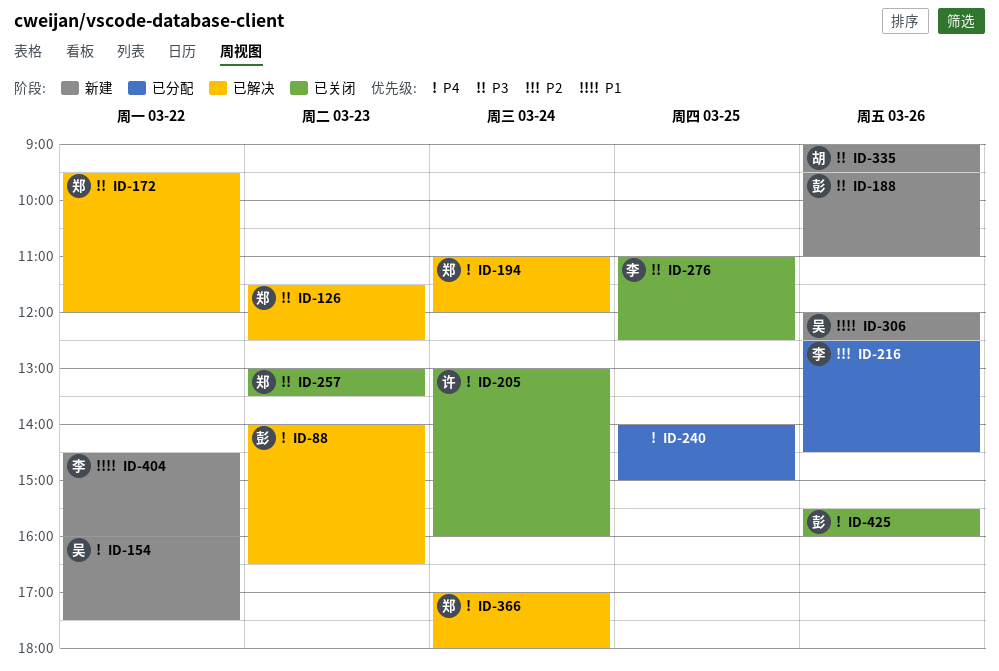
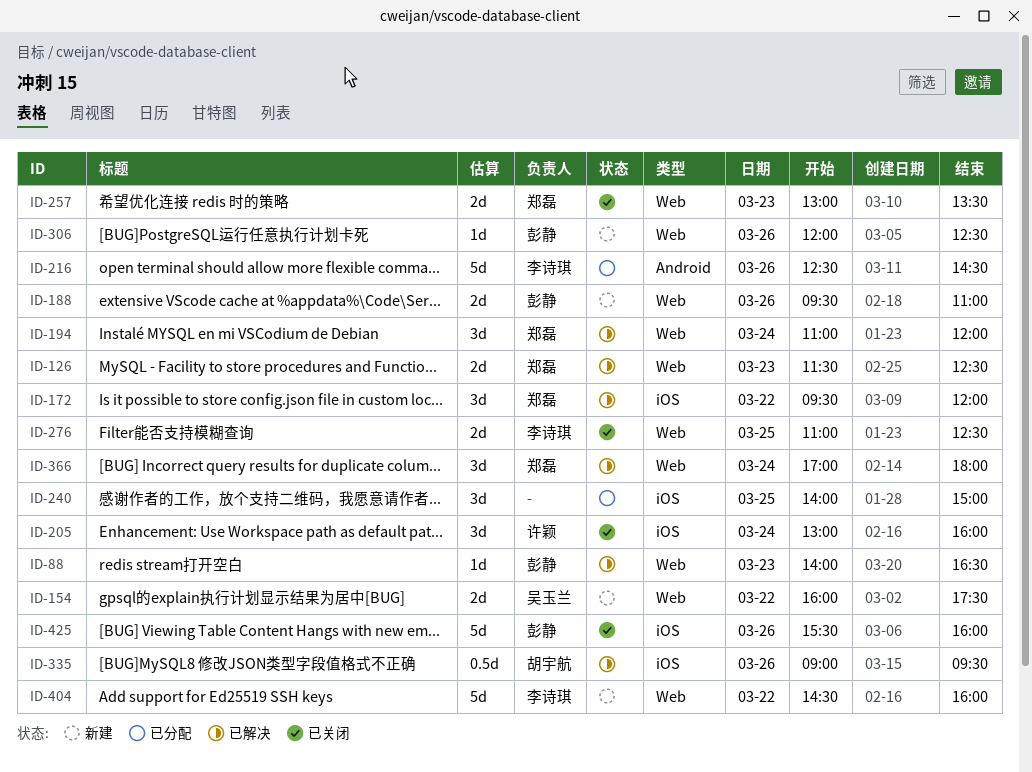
ID-306, owner: 吴玉兰 -> 彭静
ID-335, status: 新建 -> 已解决

